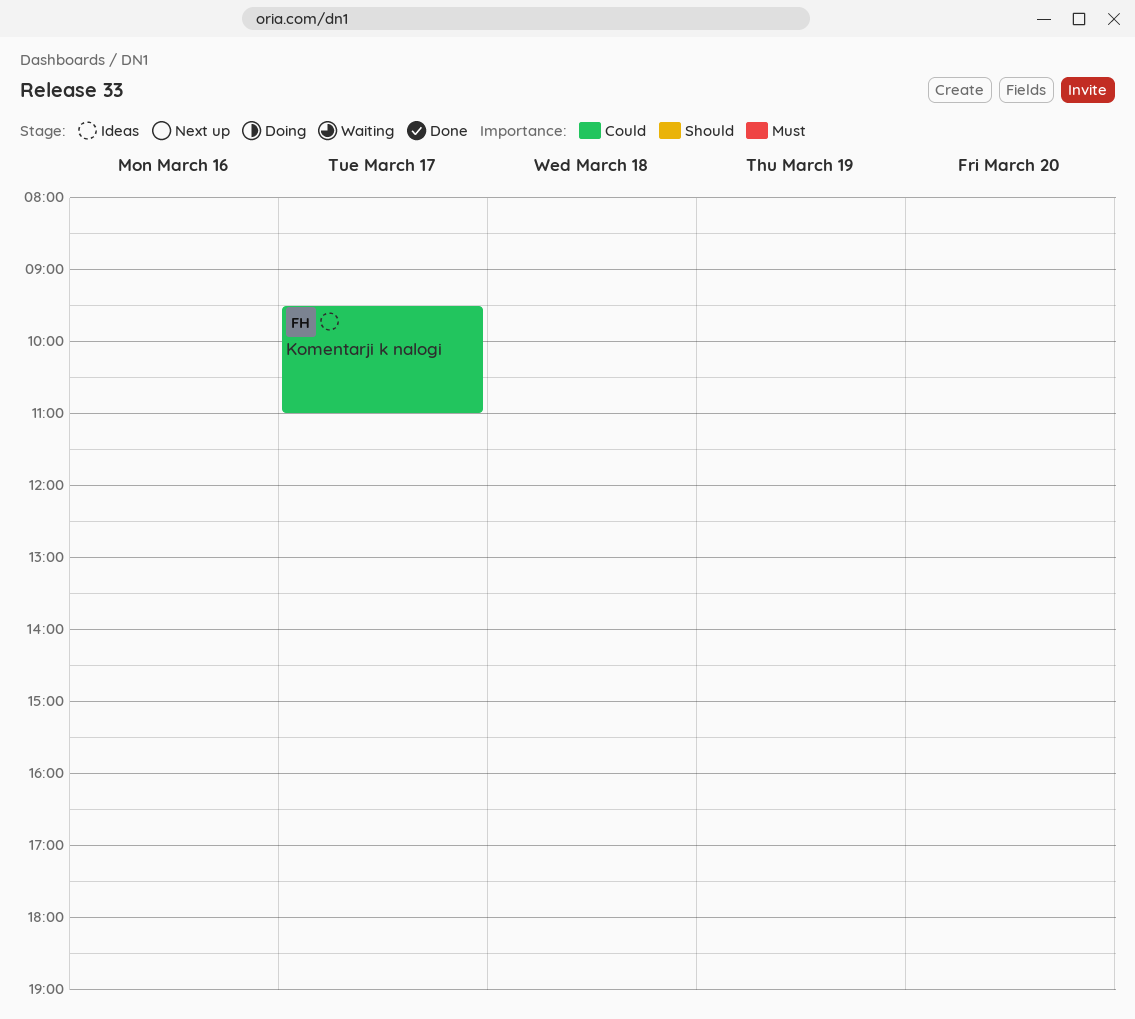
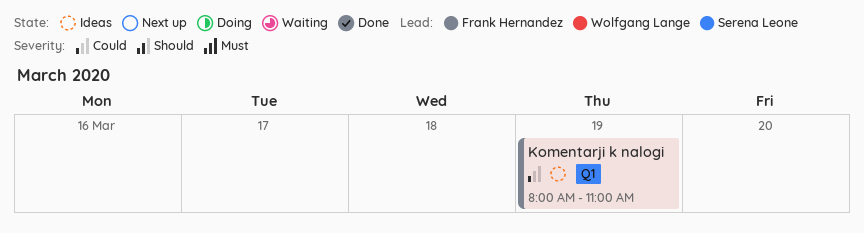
Komentarji k nalogi, day: Mar 17 -> Mar 19
Komentarji k nalogi, begins: 09:30 -> 08:00

